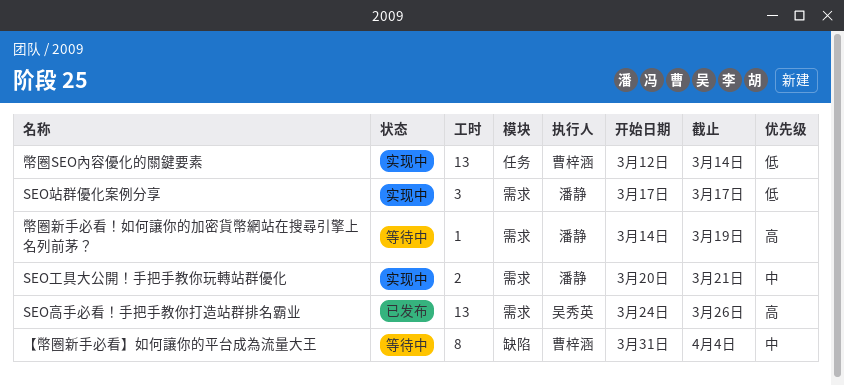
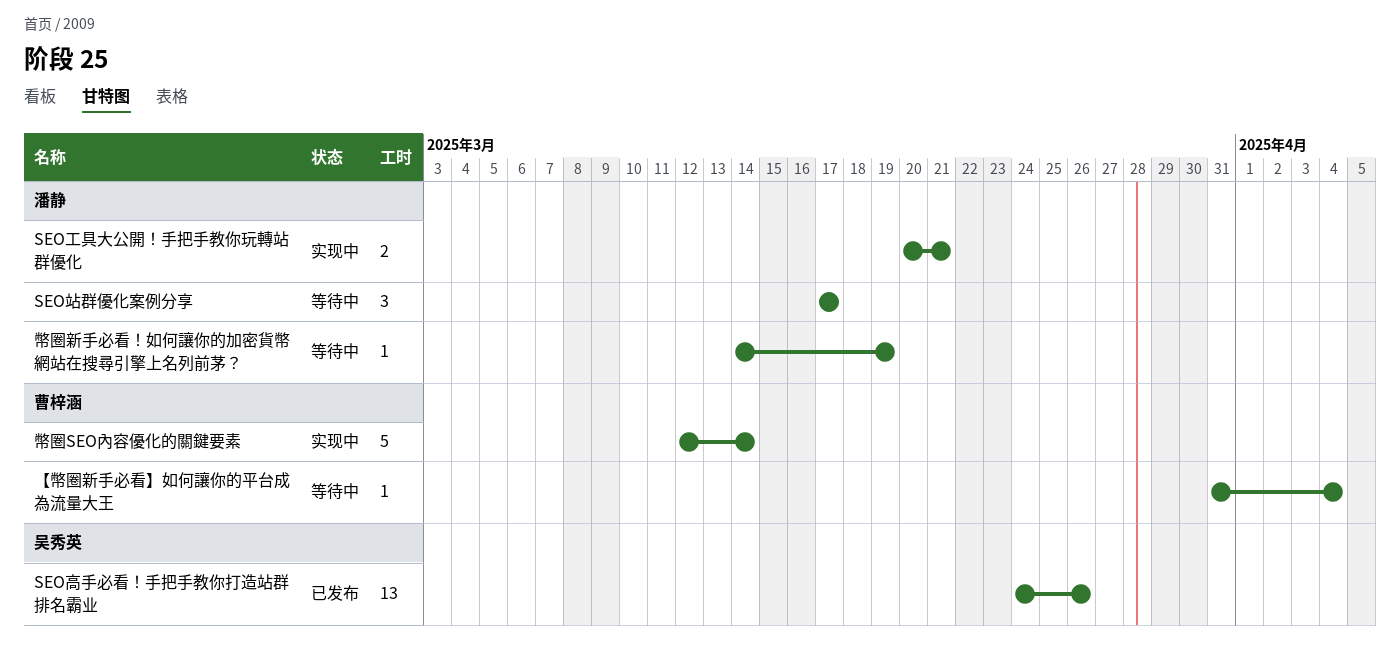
SEO站群優化案例分享, status: 实现中 -> 等待中
【幣圈新手必看】如何讓你的平台成為流量大王, estimate: 8 -> 1
幣圈SEO內容優化的關鍵要素, estimate: 13 -> 5

